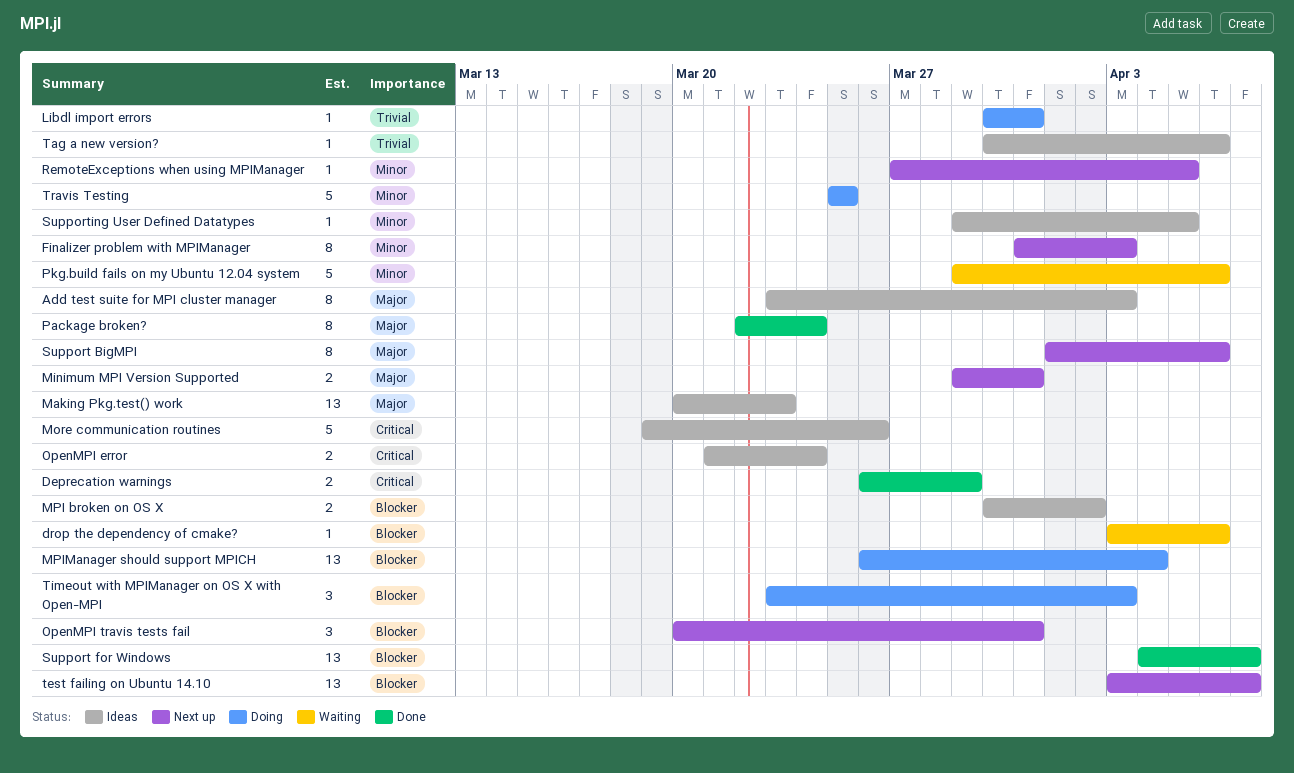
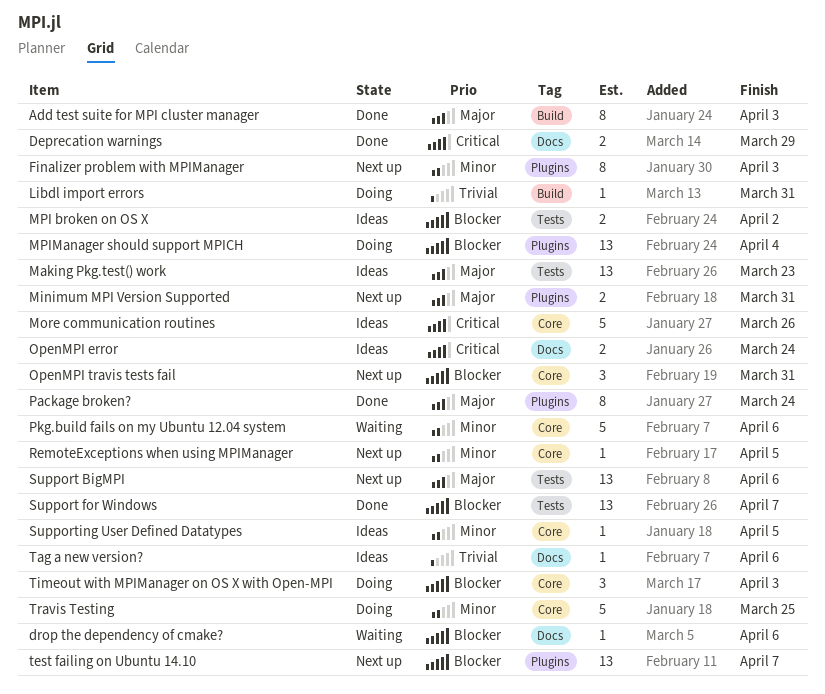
Add test suite for MPI cluster manager, status: Ideas -> Done
Support BigMPI, estimate: 8 -> 13

